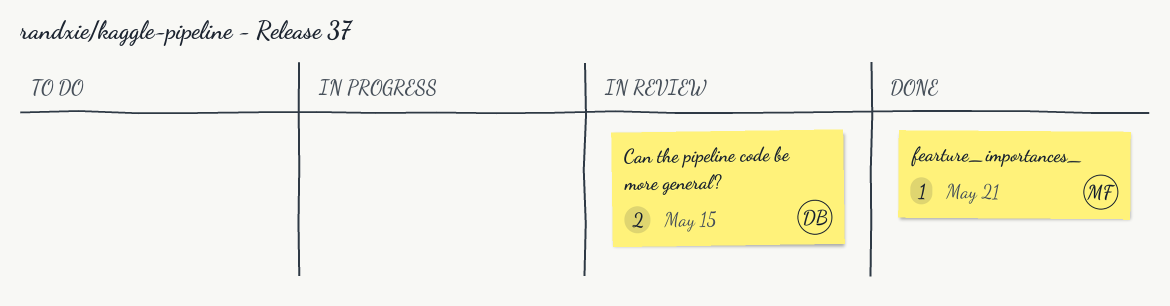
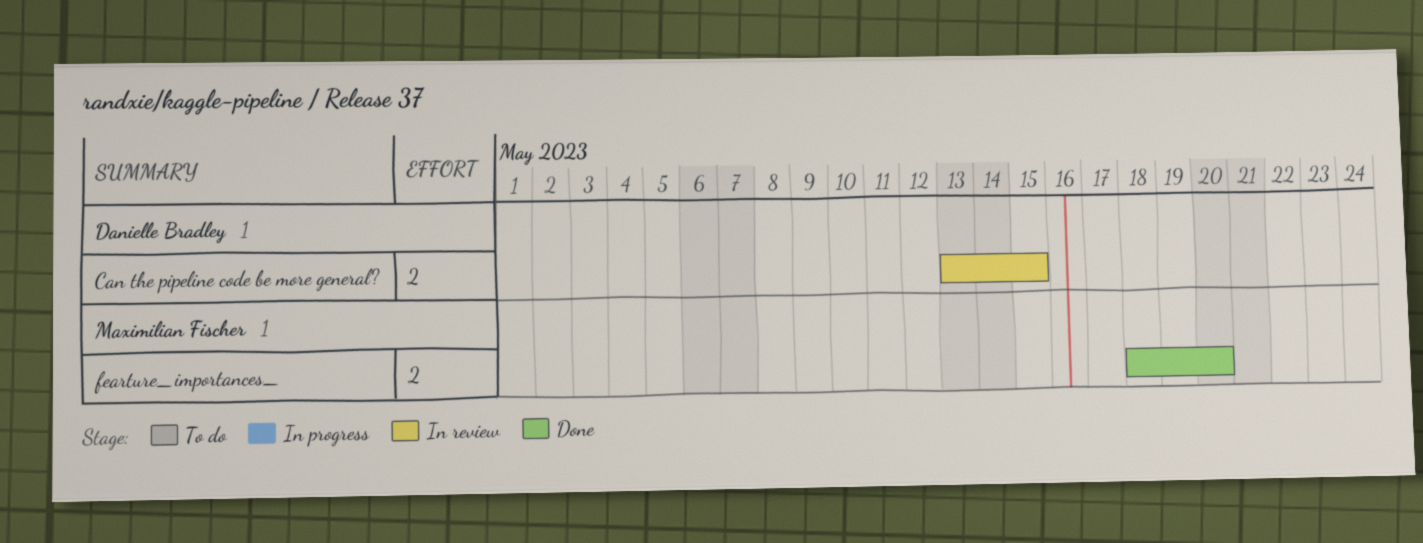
fearture_importances_, estimate: 1 -> 2
fearture_importances_, due: May 21 -> May 20

